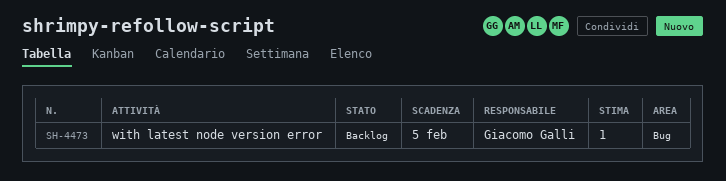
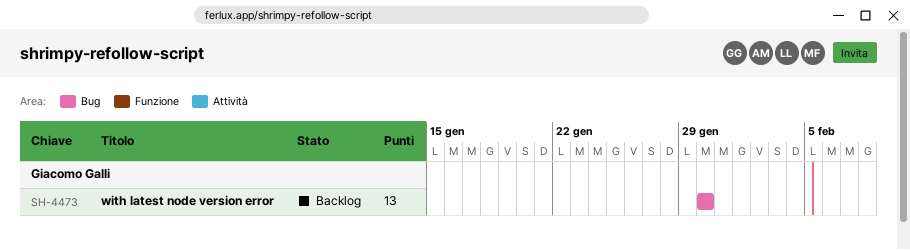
SH-4473, estimate: 1 -> 13
SH-4473, due: Feb 5 -> Jan 30

